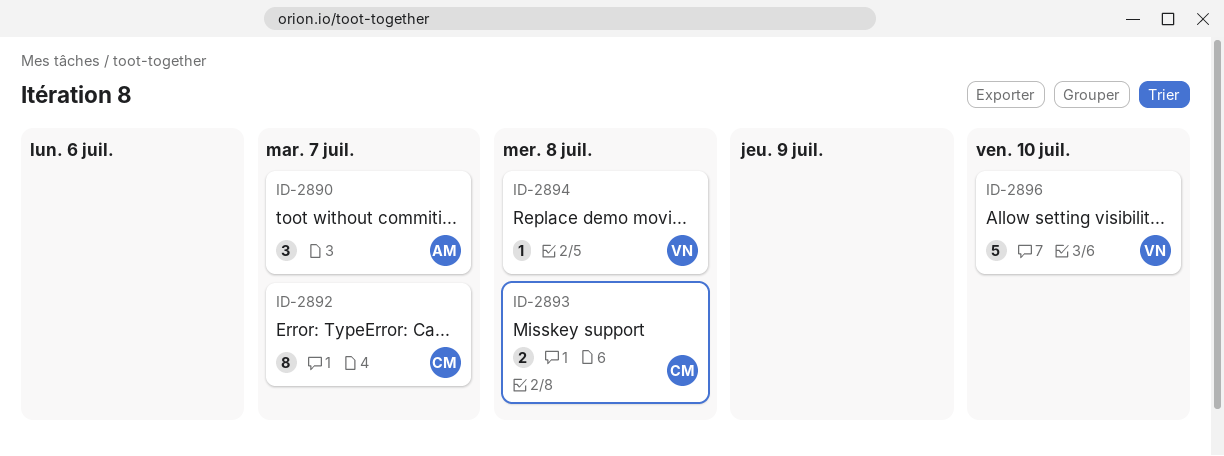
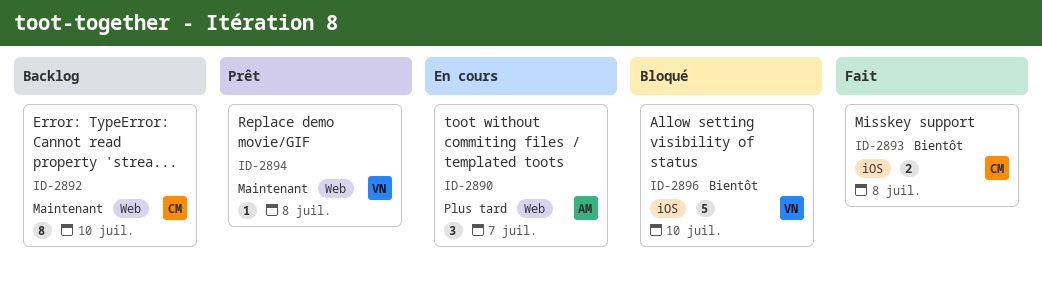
ID-2892, due: Jul 7 -> Jul 10

